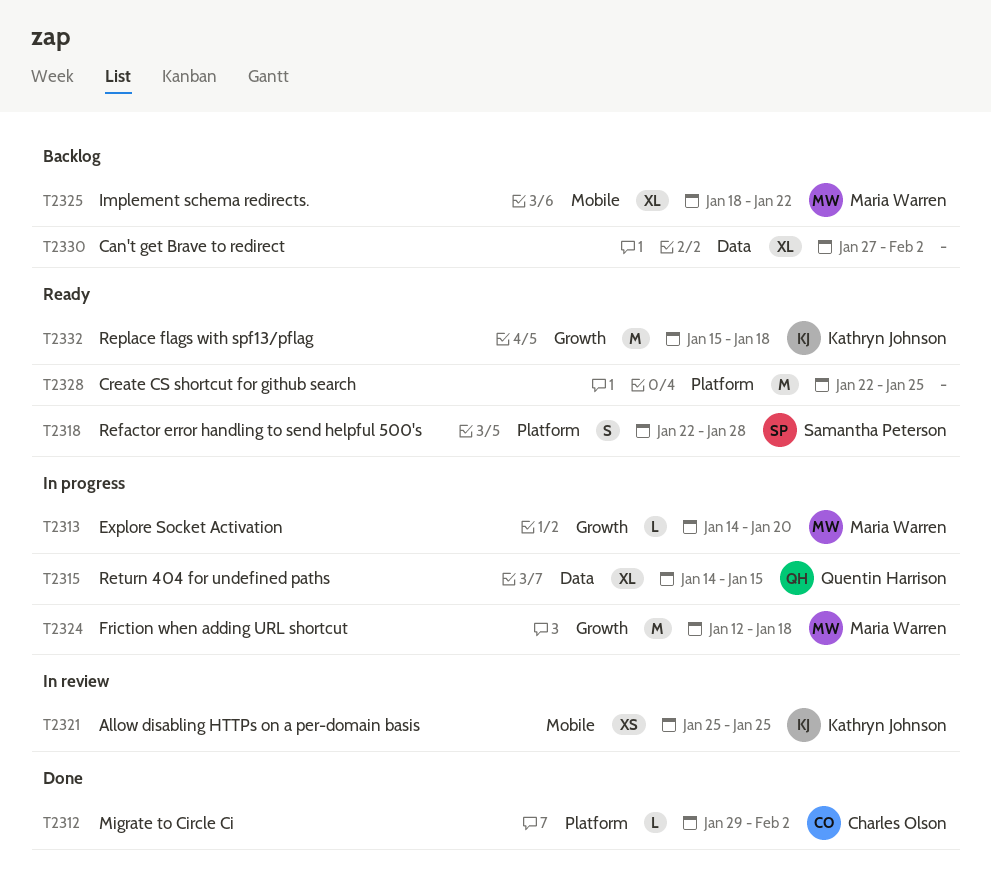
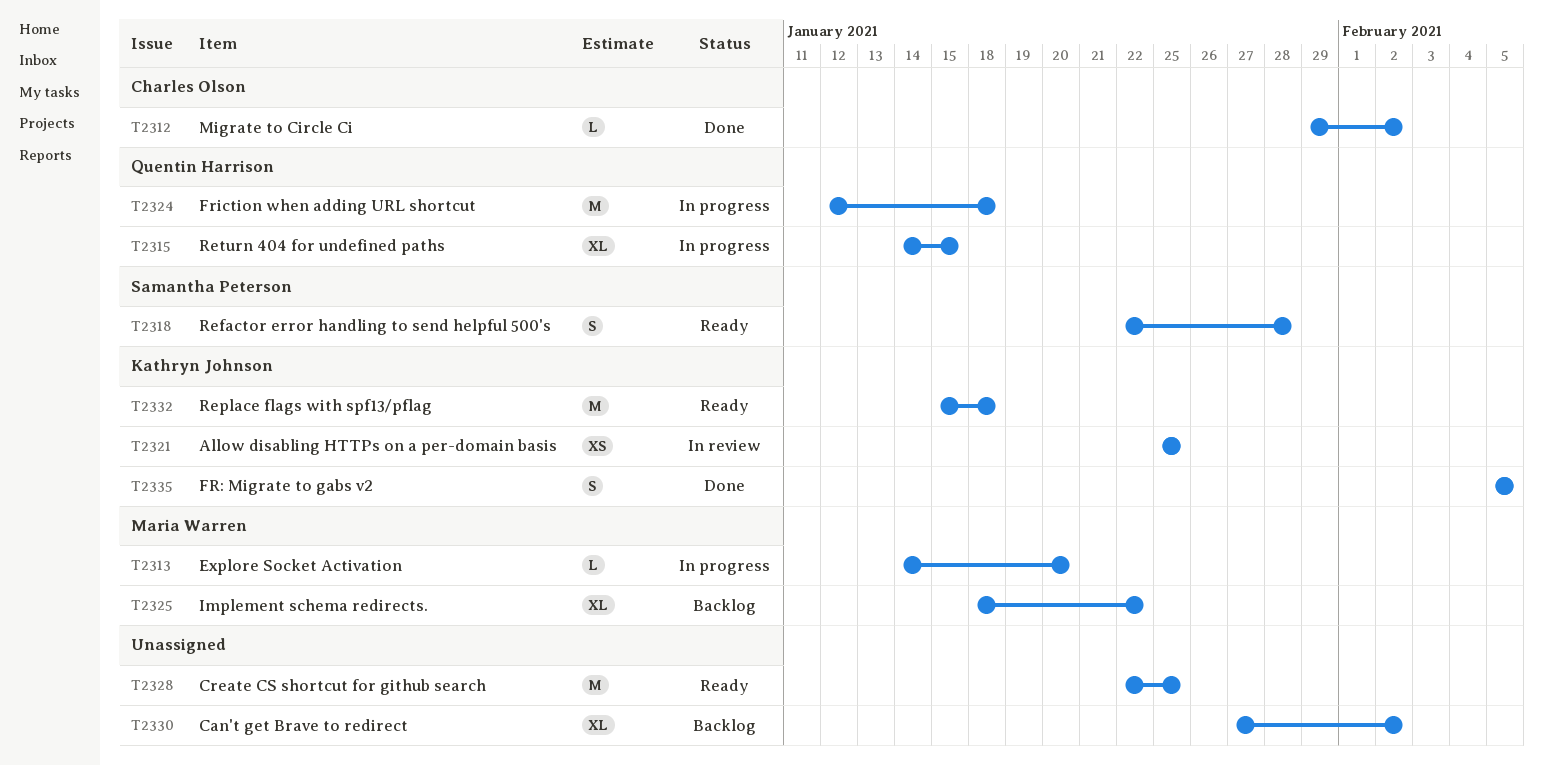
T2324, owner: Maria Warren -> Quentin Harrison
T2335: none -> present

